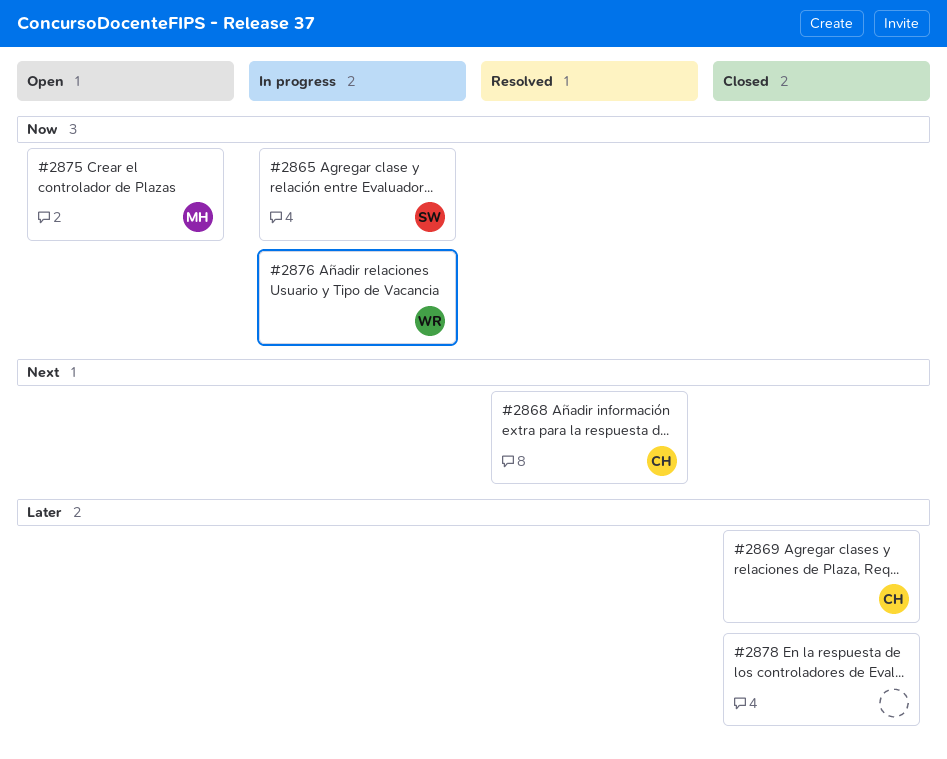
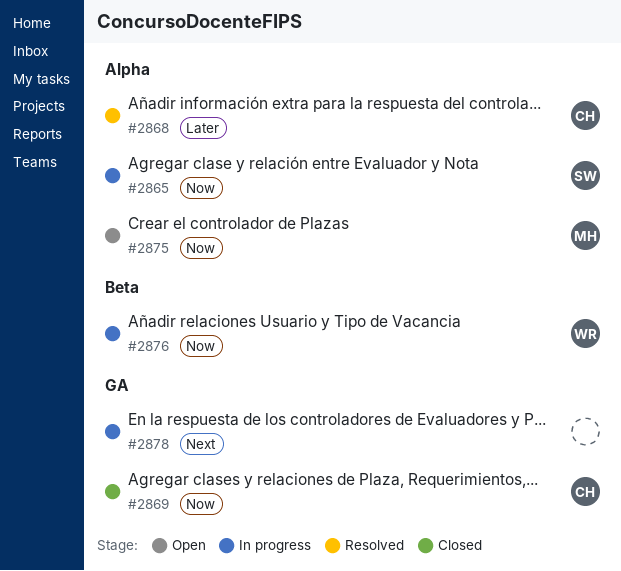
#2868, priority: Next -> Later
#2869, priority: Later -> Now
#2878, status: Closed -> In progress
#2878, priority: Later -> Next

